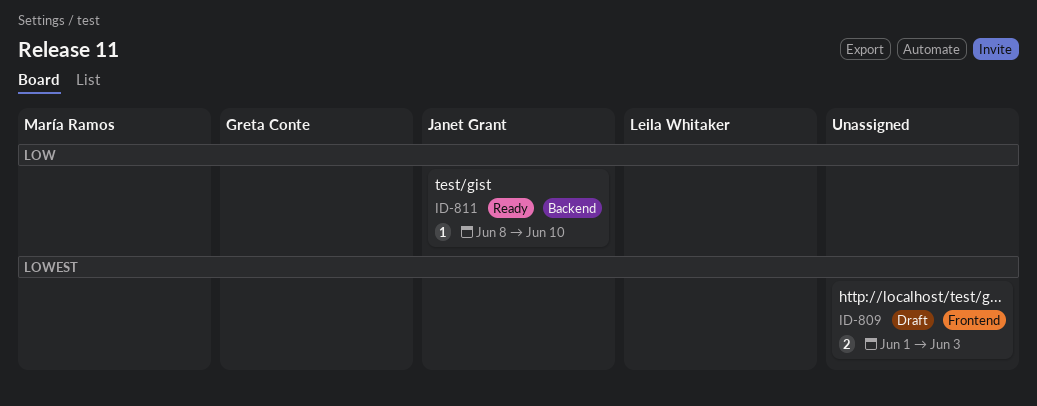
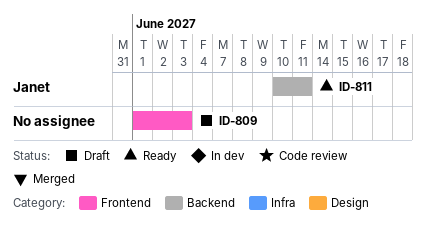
ID-811, start: Jun 8 -> Jun 10
ID-811, due: Jun 10 -> Jun 11

